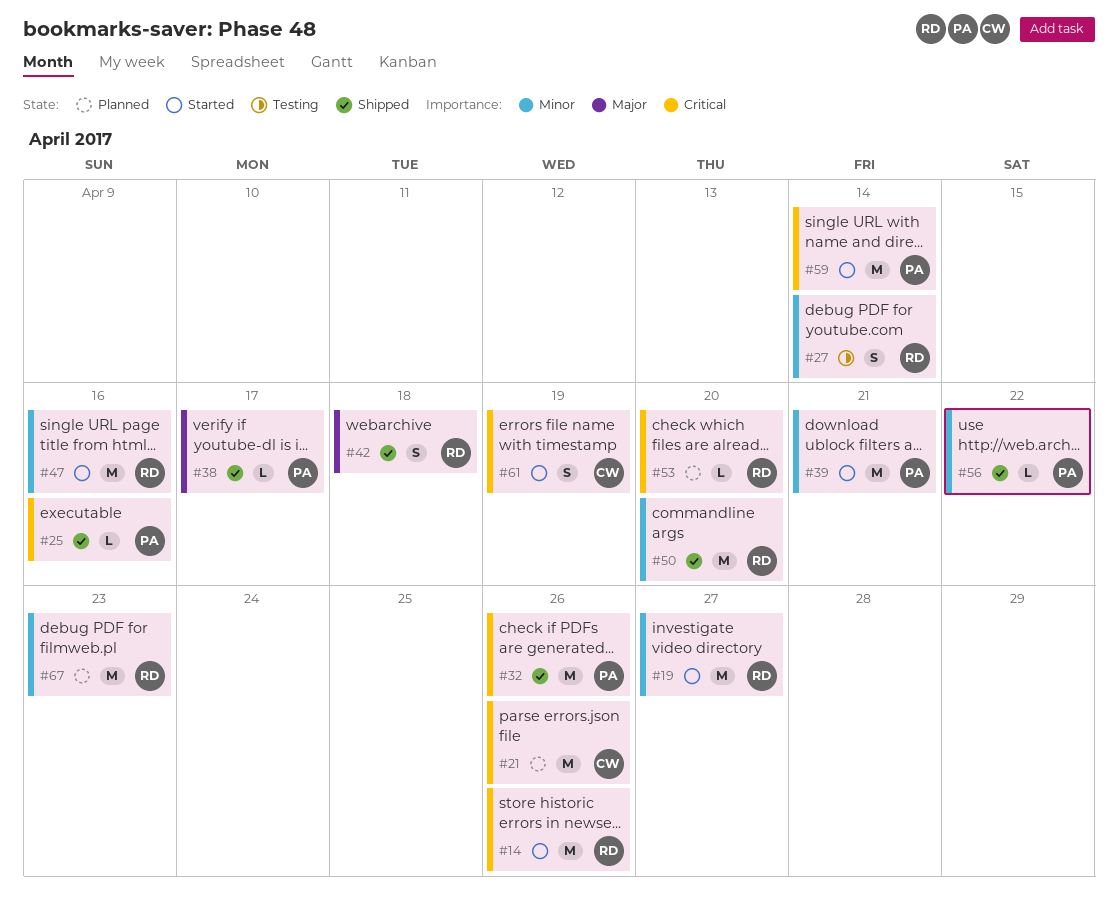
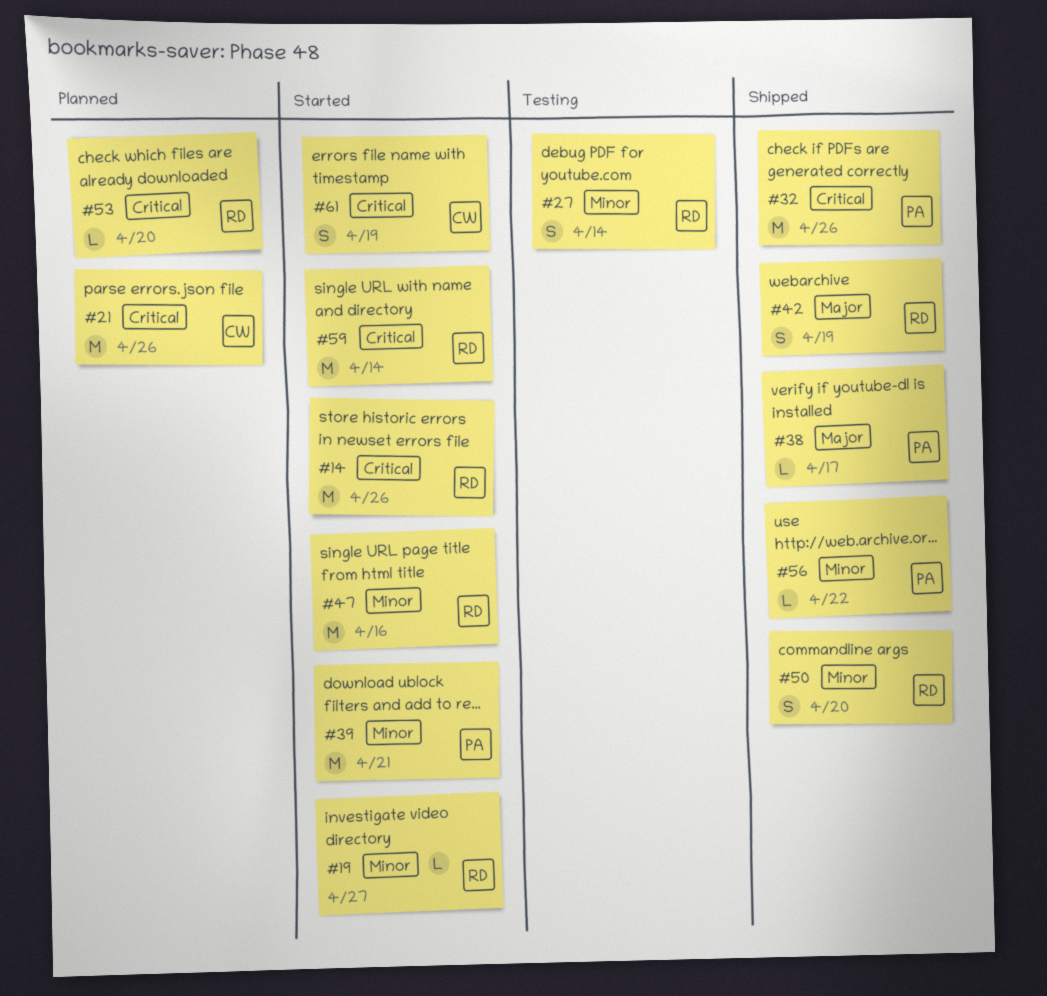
#19, estimate: M -> L
#25: present -> none
#42, due: Apr 18 -> Apr 19
#50, estimate: M -> S
#59, owner: PA -> RD
#67: present -> none

